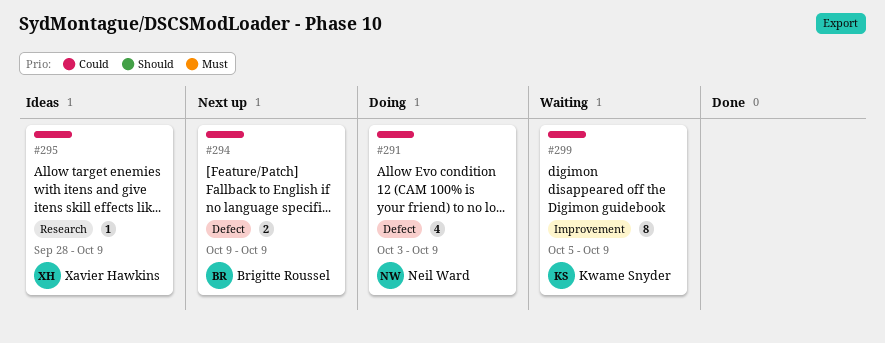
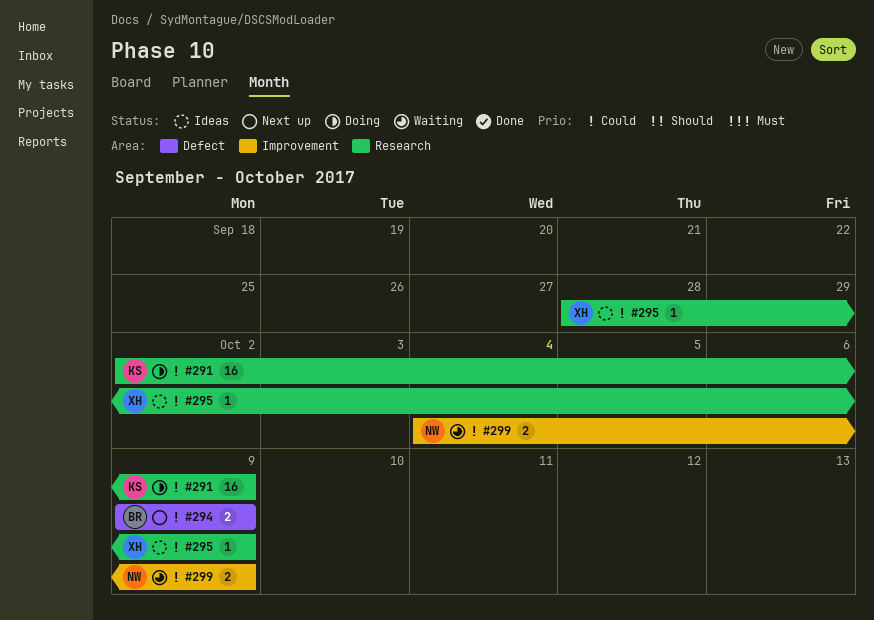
#291, owner: Neil Ward -> Kwame Snyder
#291, label: Defect -> Research
#291, estimate: 4 -> 16
#291, start: Oct 3 -> Oct 2
#299, owner: Kwame Snyder -> Neil Ward
#299, estimate: 8 -> 2
#299, start: Oct 5 -> Oct 4

